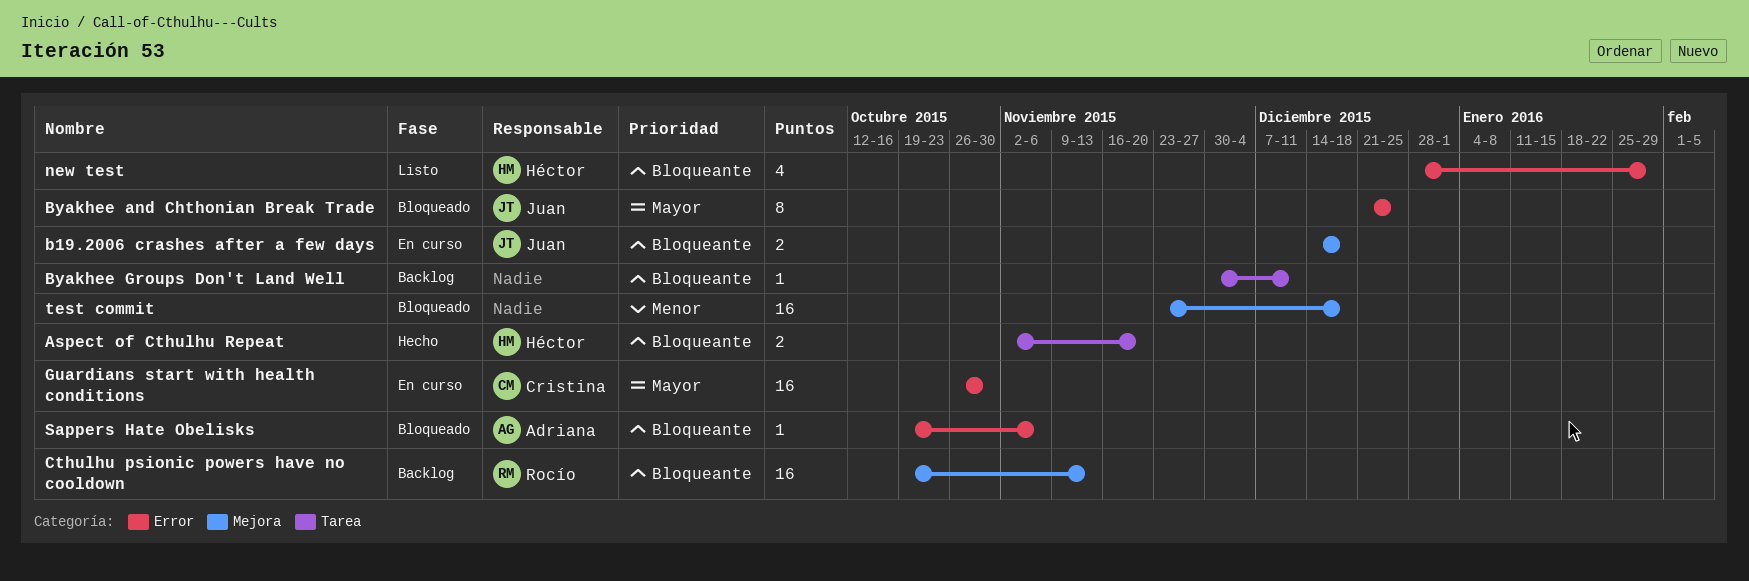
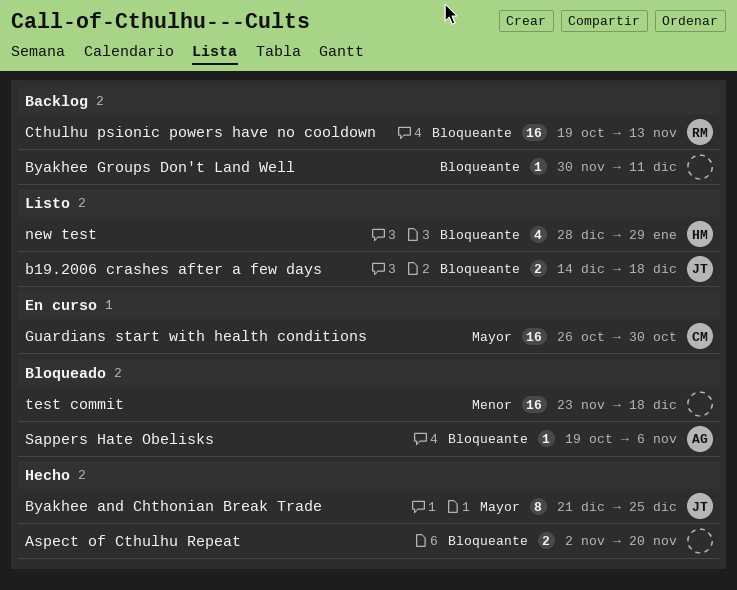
Aspect of Cthulhu Repeat, owner: Héctor -> none
b19.2006 crashes after a few days, status: En curso -> Listo
Byakhee and Chthonian Break Trade, status: Bloqueado -> Hecho

